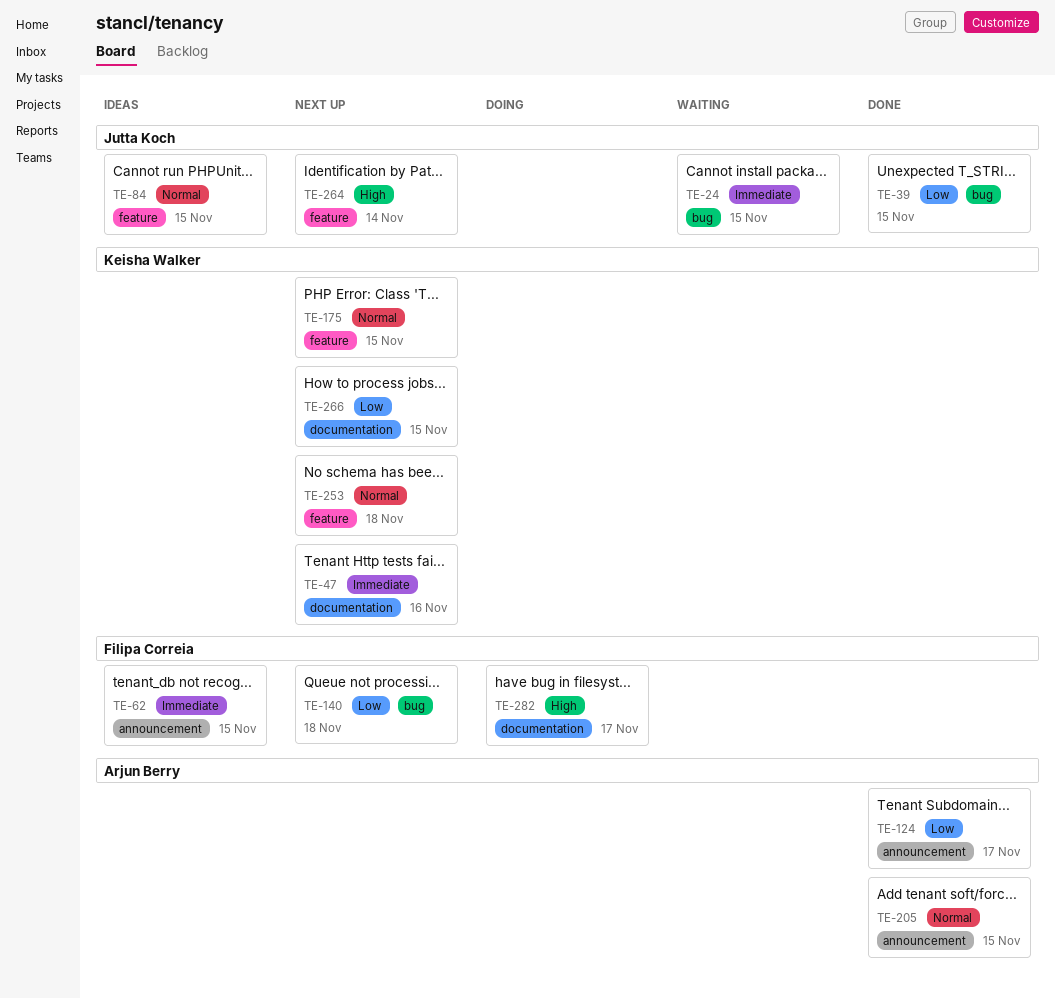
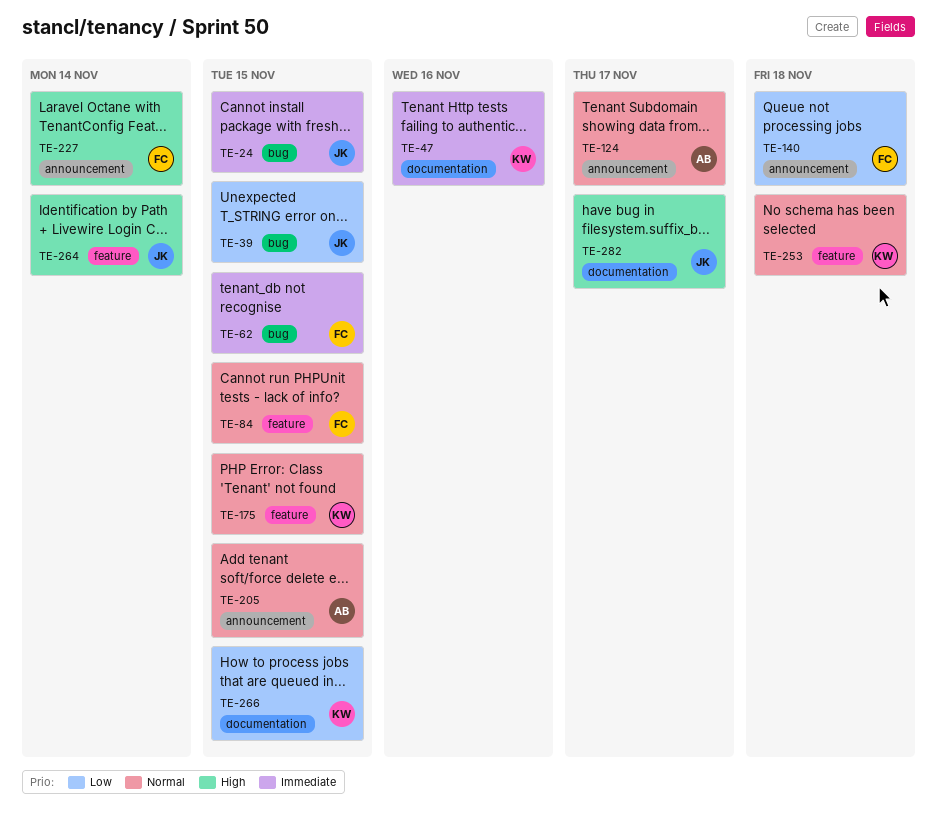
TE-62, label: announcement -> bug
TE-84, owner: Jutta Koch -> Filipa Correia
TE-124, priority: Low -> Normal
TE-140, label: bug -> announcement
TE-227: none -> present
TE-282, owner: Filipa Correia -> Jutta Koch

